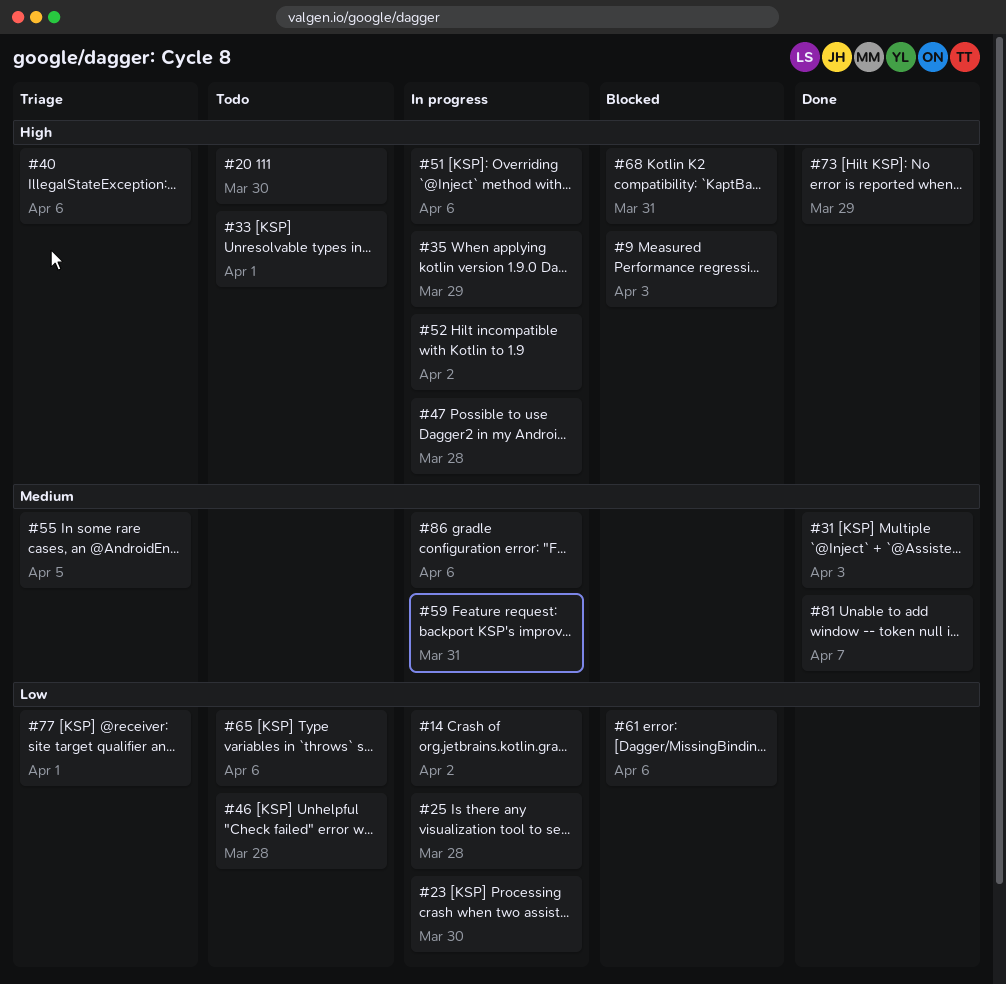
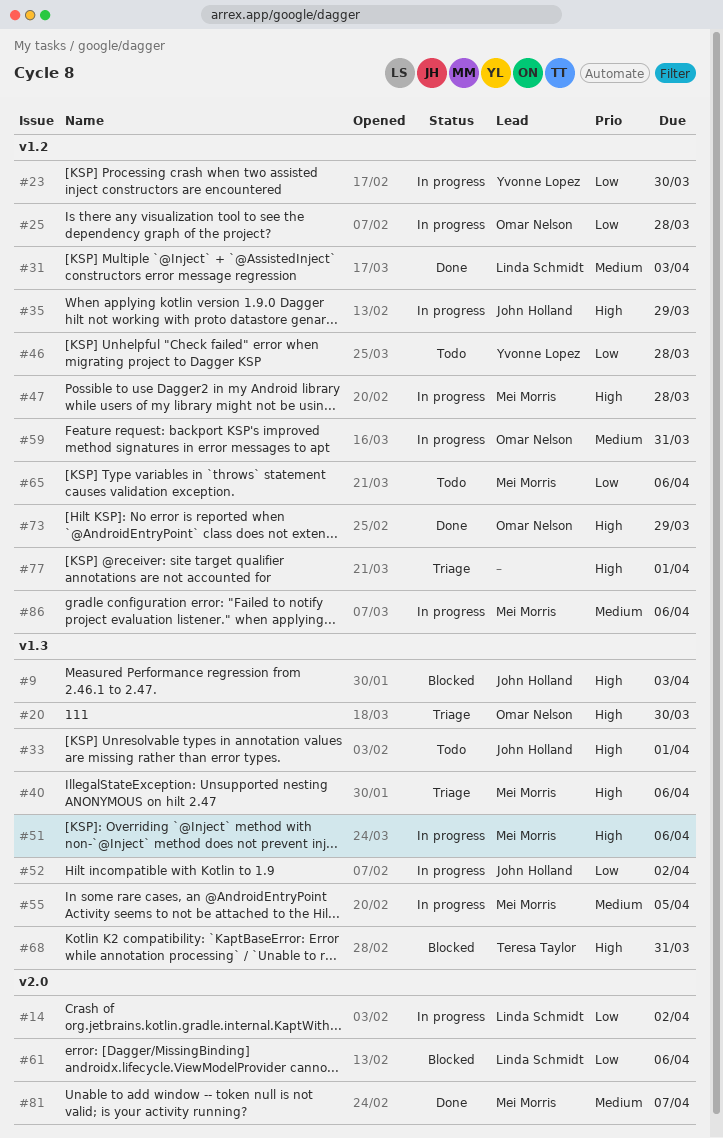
#20, status: Todo -> Triage
#52, priority: High -> Low
#55, status: Triage -> In progress
#77, priority: Low -> High

